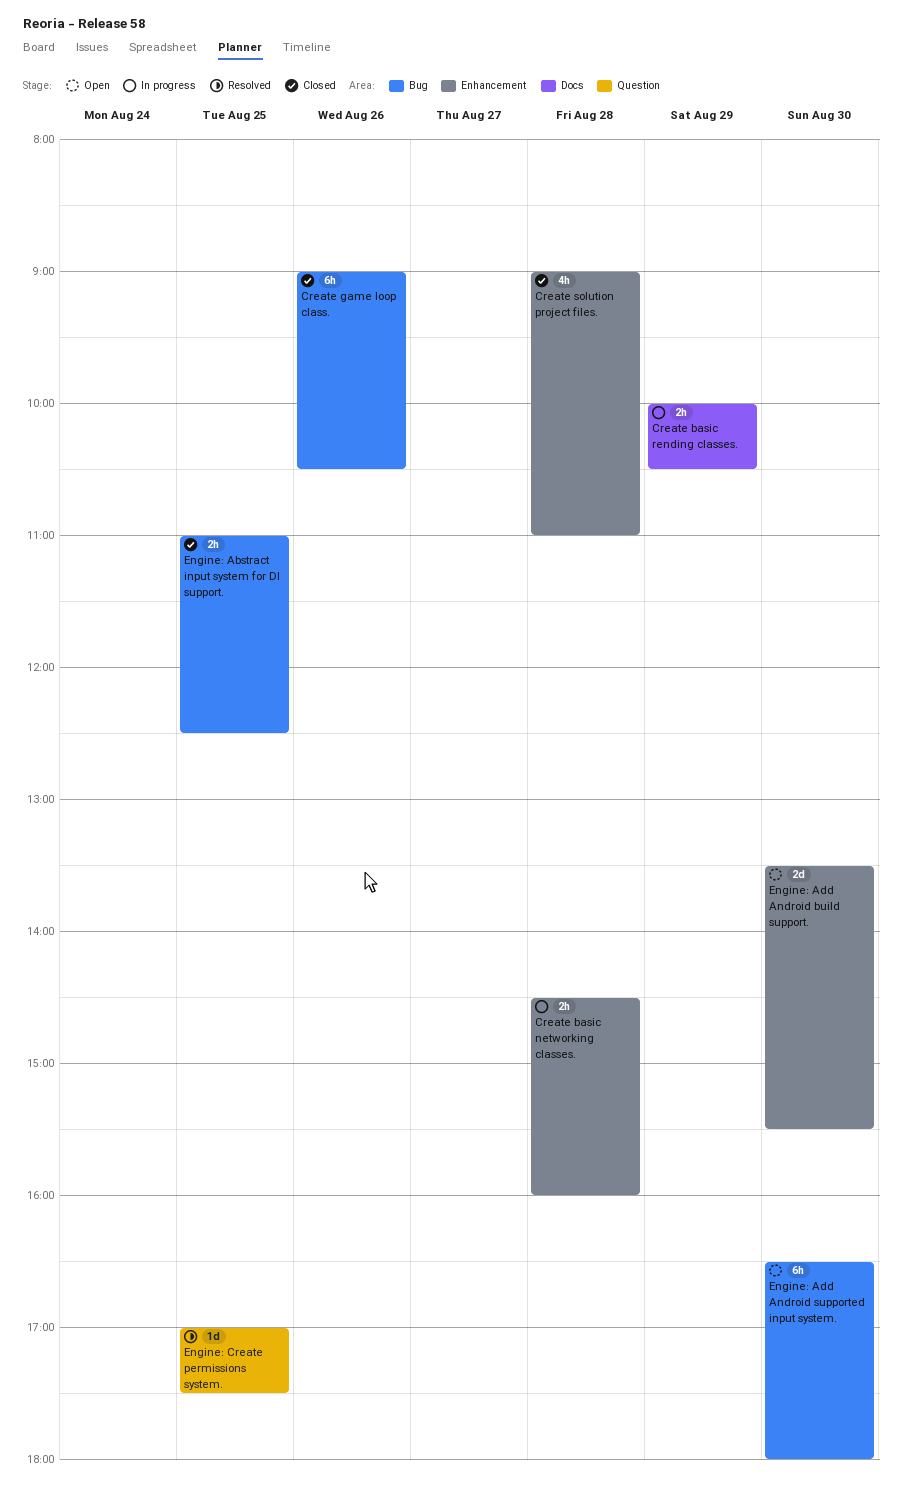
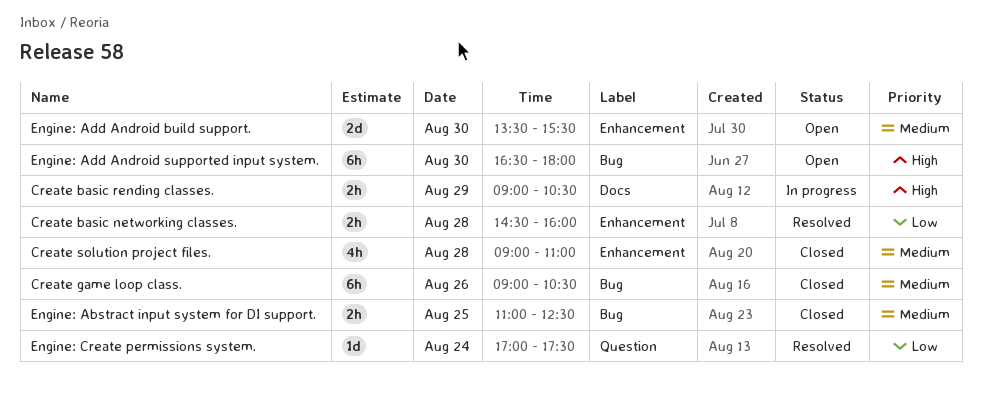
Create basic networking classes., status: In progress -> Resolved
Create basic rending classes., begins: 10:00 -> 09:00
Engine: Create permissions system., day: Aug 25 -> Aug 24

